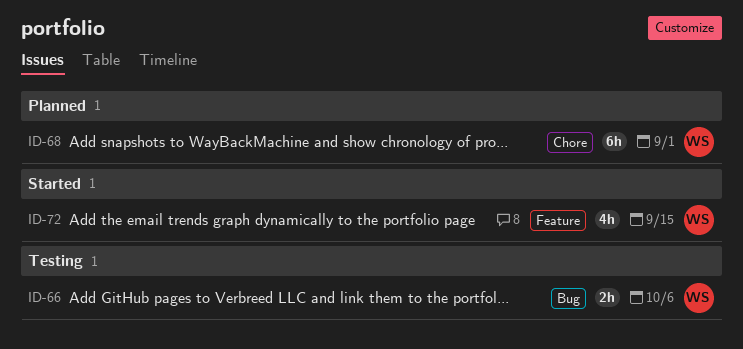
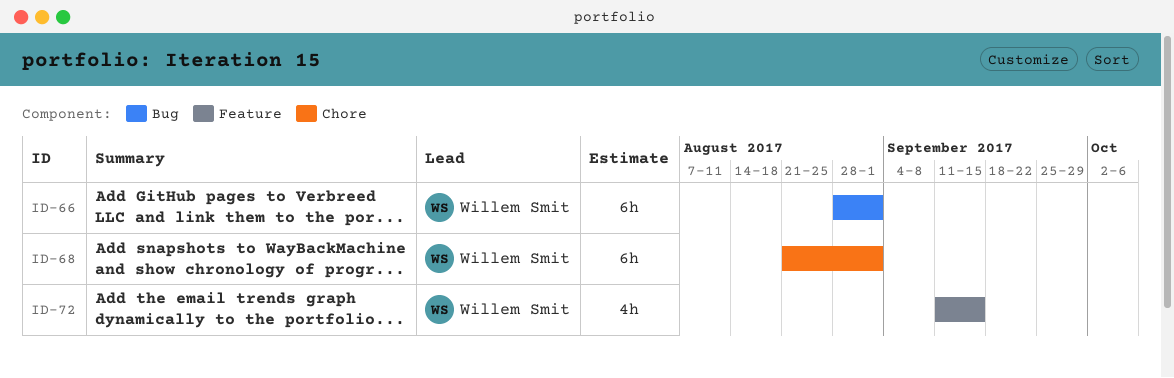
ID-66, estimate: 2h -> 6h
ID-66, due: Oct 6 -> Sep 1

